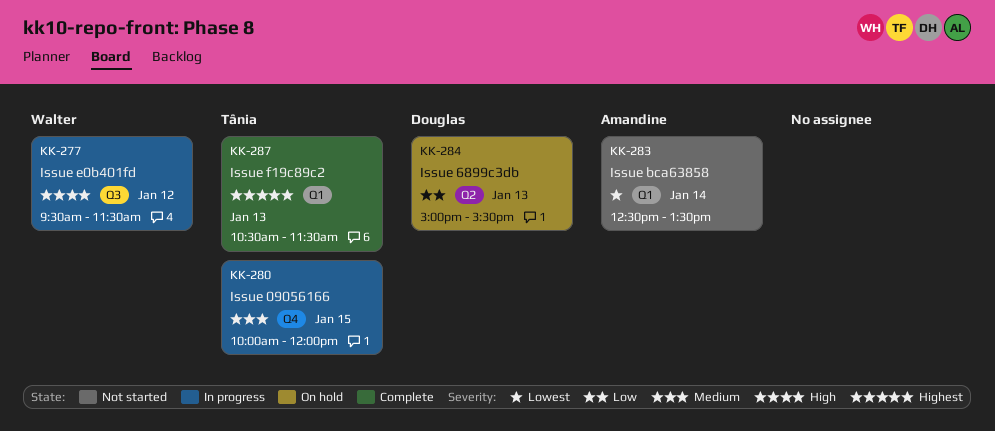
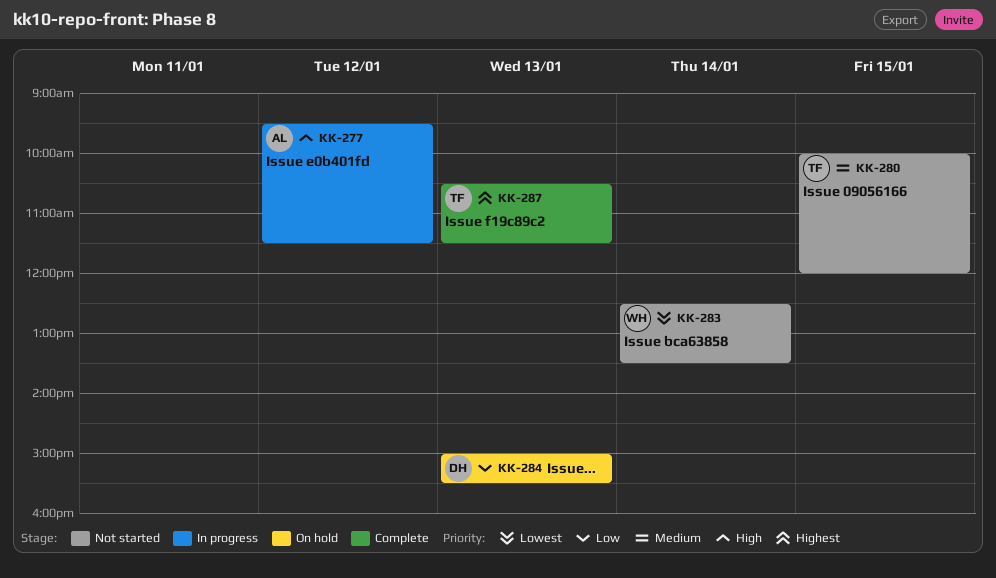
KK-277, owner: Walter -> Amandine
KK-280, status: In progress -> Not started
KK-283, owner: Amandine -> Walter

